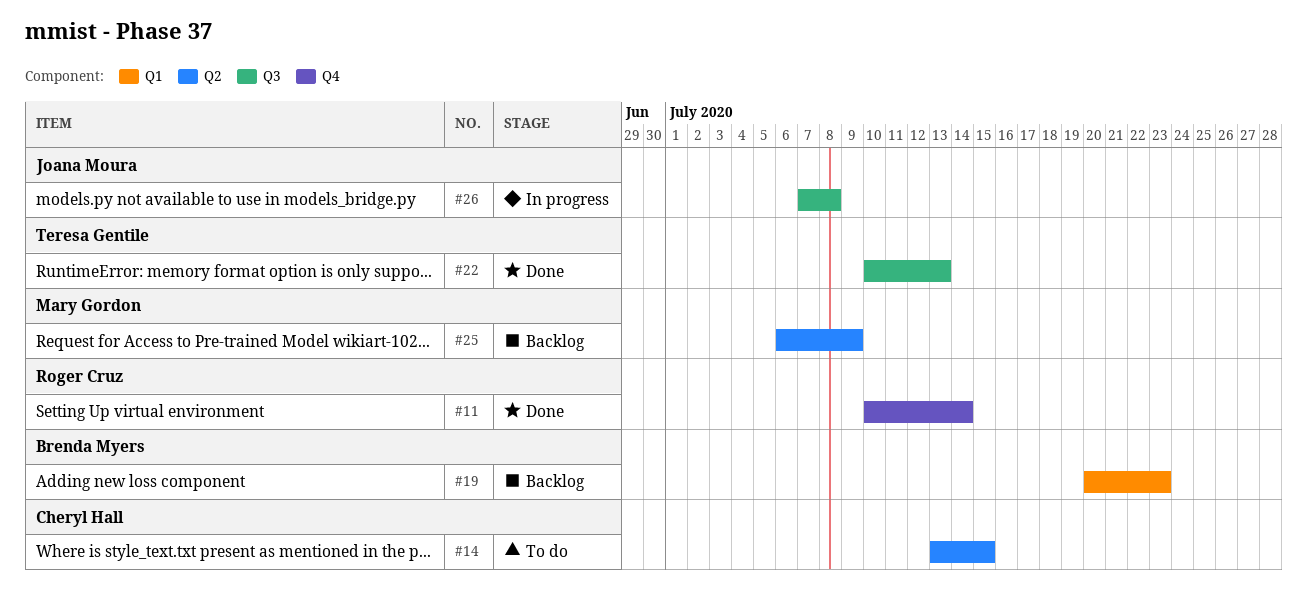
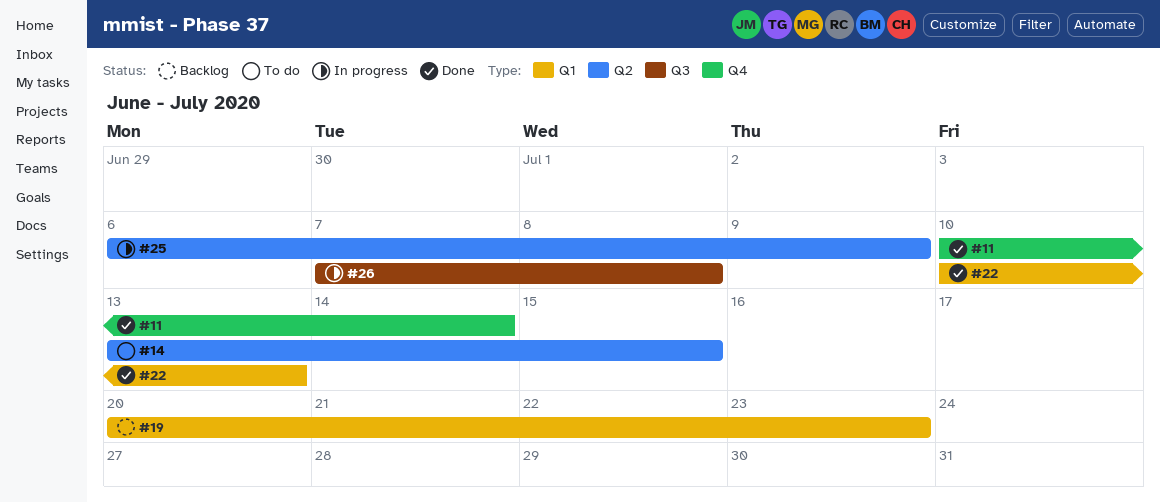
#22, label: Q3 -> Q1
#25, status: Backlog -> In progress

